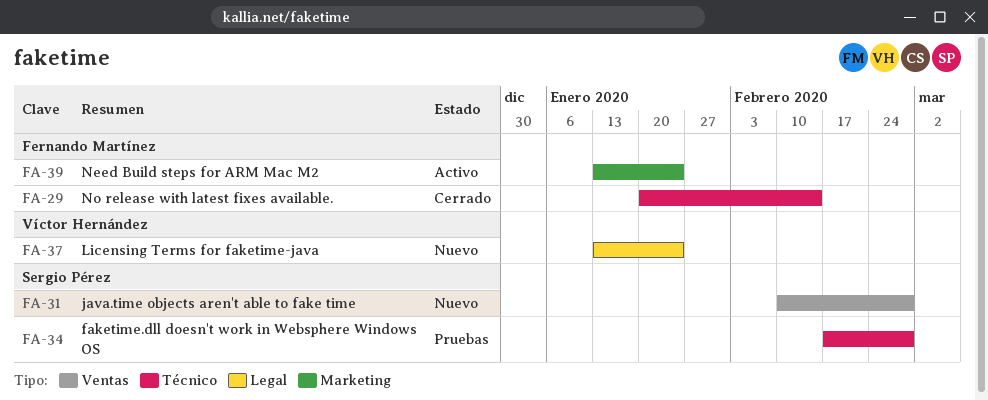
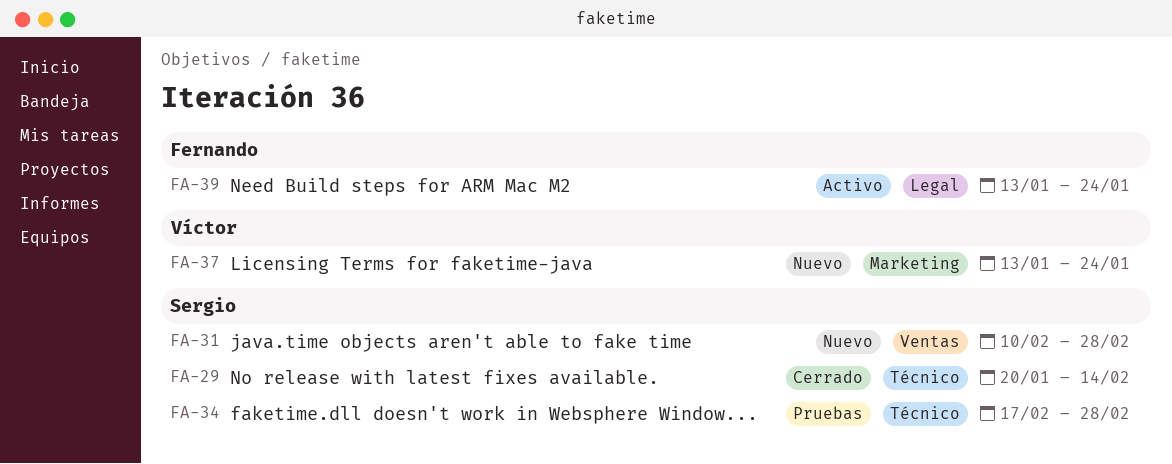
FA-29, owner: Fernando Martínez -> Sergio Pérez
FA-37, label: Legal -> Marketing
FA-39, label: Marketing -> Legal

